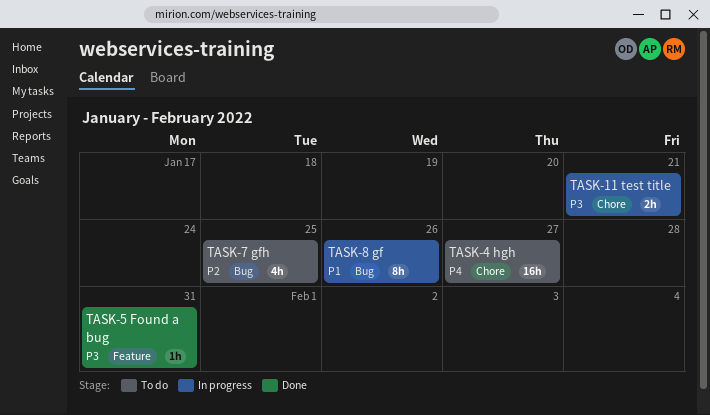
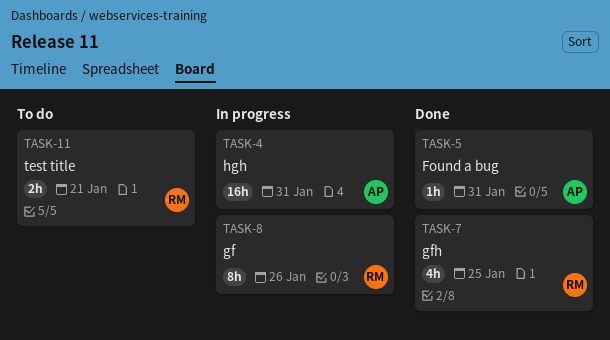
TASK-4, status: To do -> In progress
TASK-4, due: Jan 27 -> Jan 31
TASK-7, status: To do -> Done
TASK-11, status: In progress -> To do

